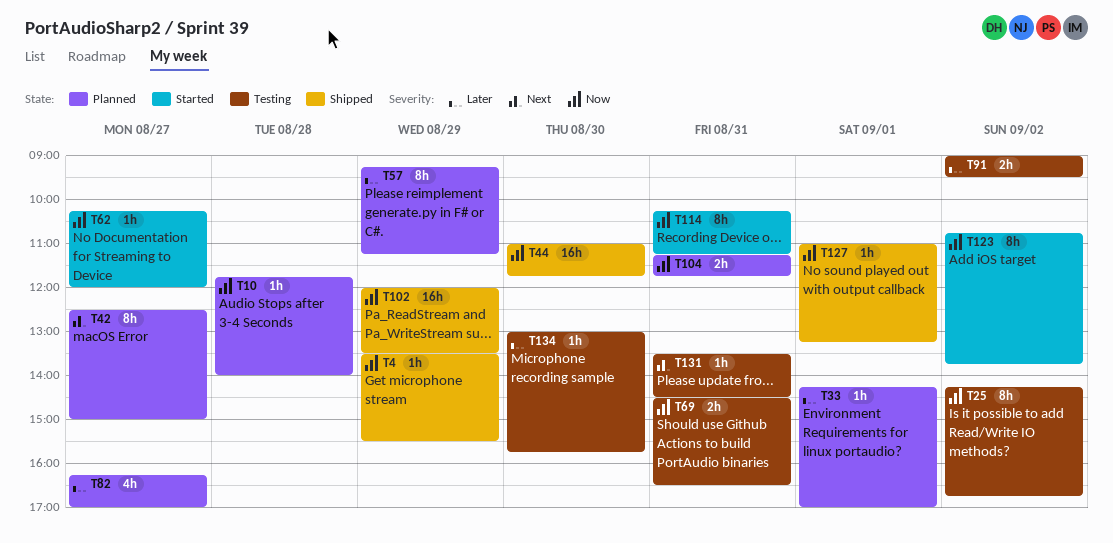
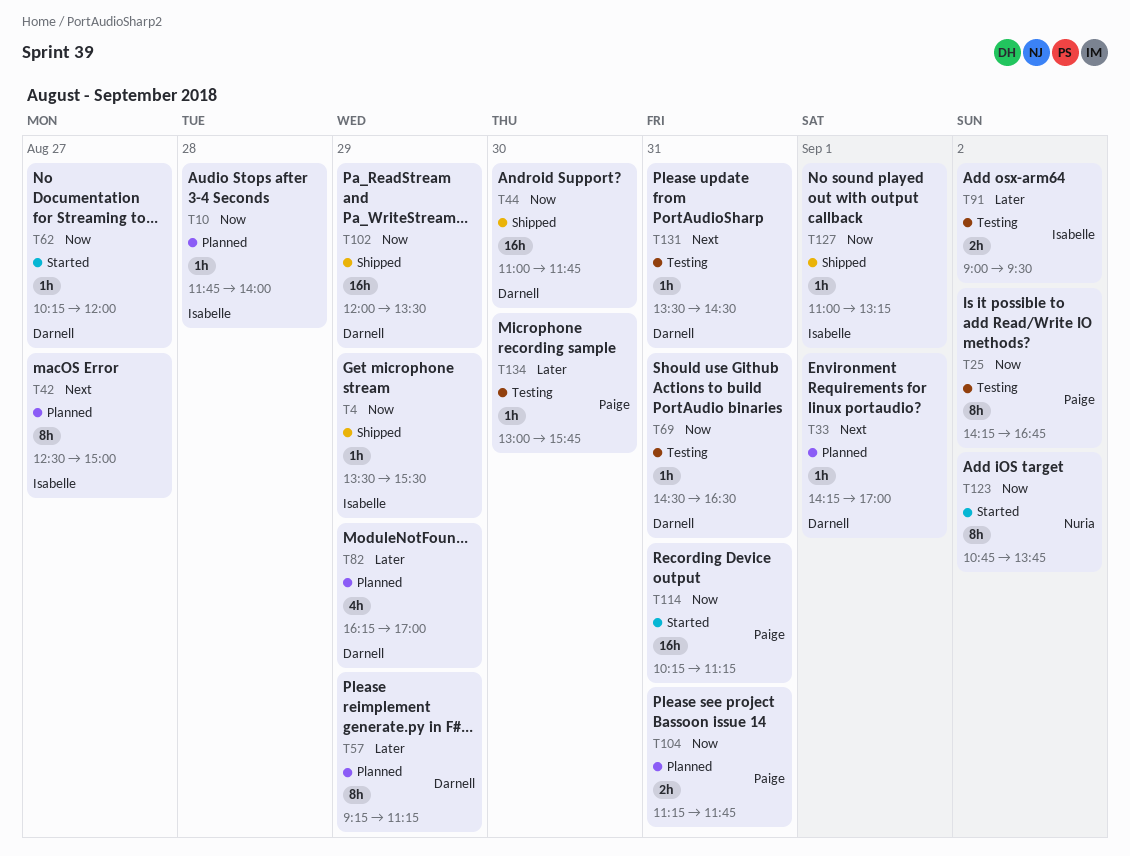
T33, priority: Later -> Next
T69, estimate: 2h -> 1h
T82, day: Aug 27 -> Aug 29
T114, estimate: 8h -> 16h

